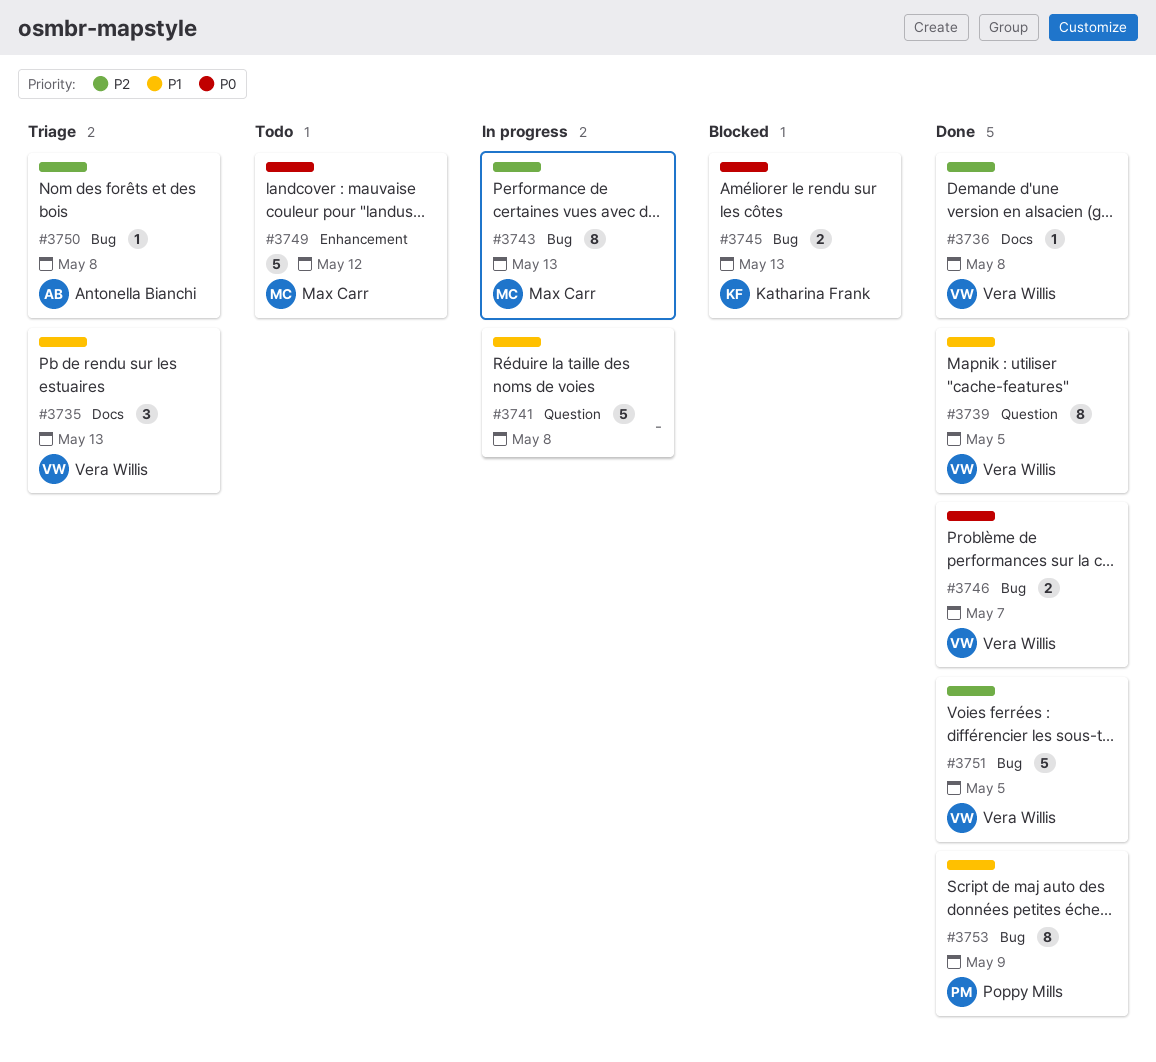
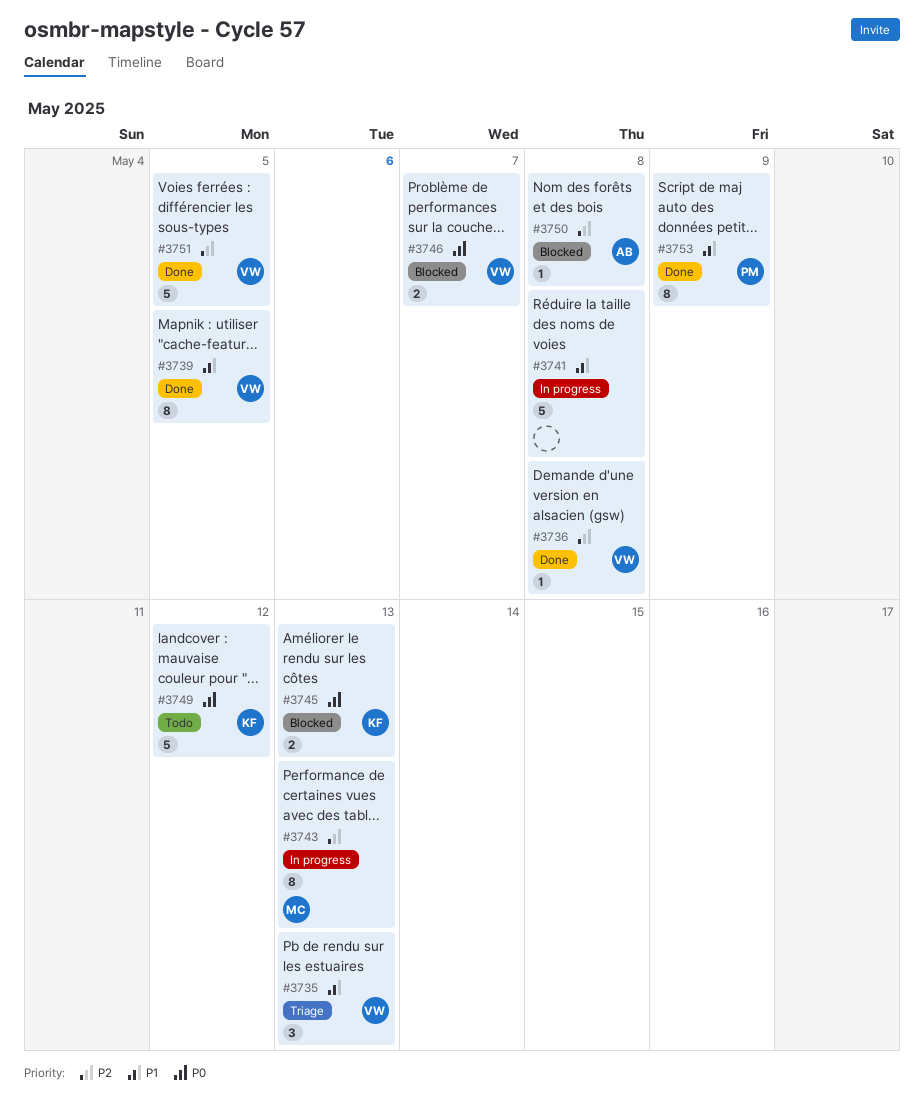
#3746, status: Done -> Blocked
#3749, owner: Max Carr -> Katharina Frank
#3750, status: Triage -> Blocked

